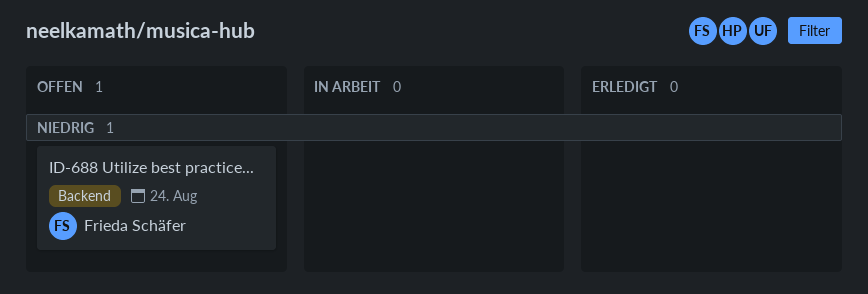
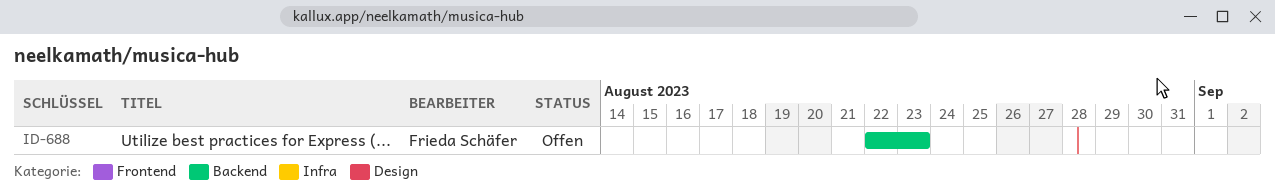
ID-688, due: Aug 24 -> Aug 23

